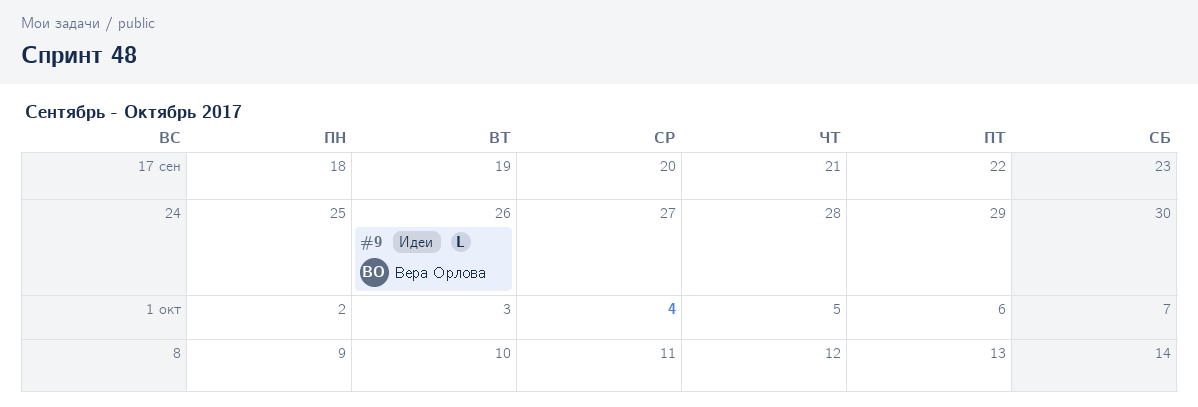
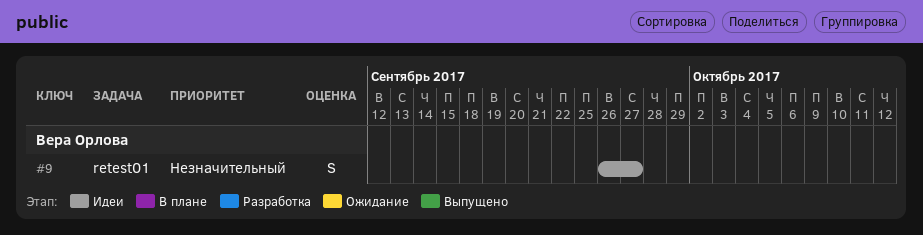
#9, estimate: L -> S
#9, due: Sep 26 -> Sep 27

